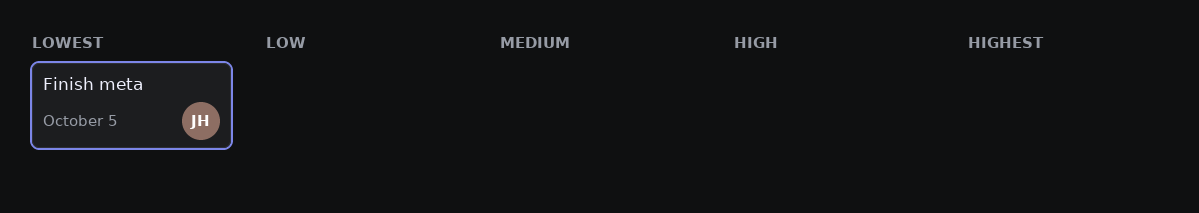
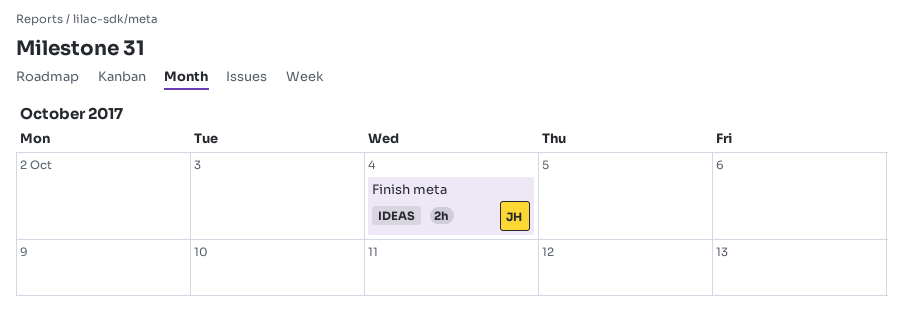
Finish meta, due: Oct 5 -> Oct 4

